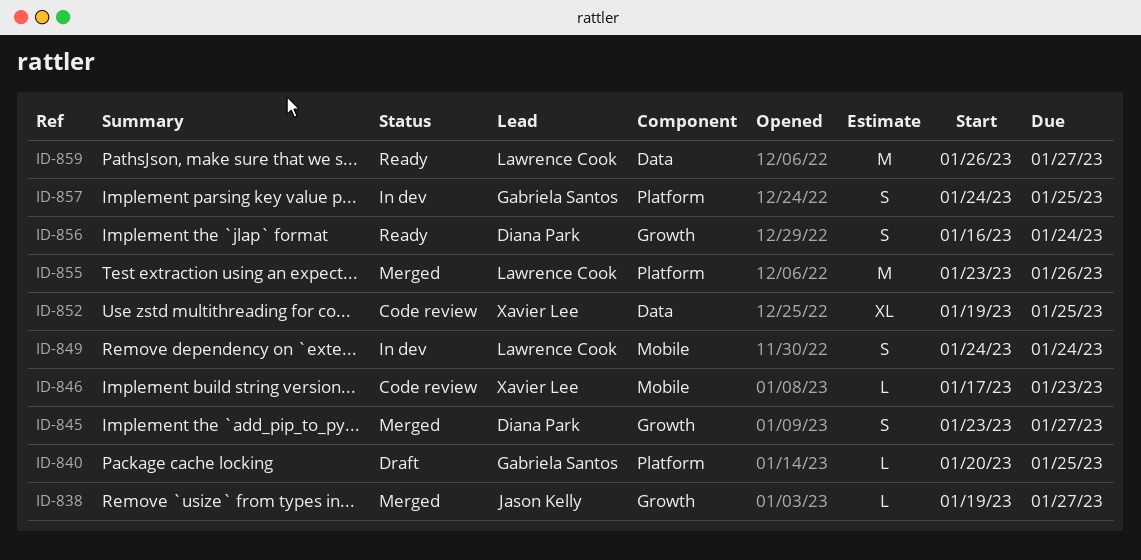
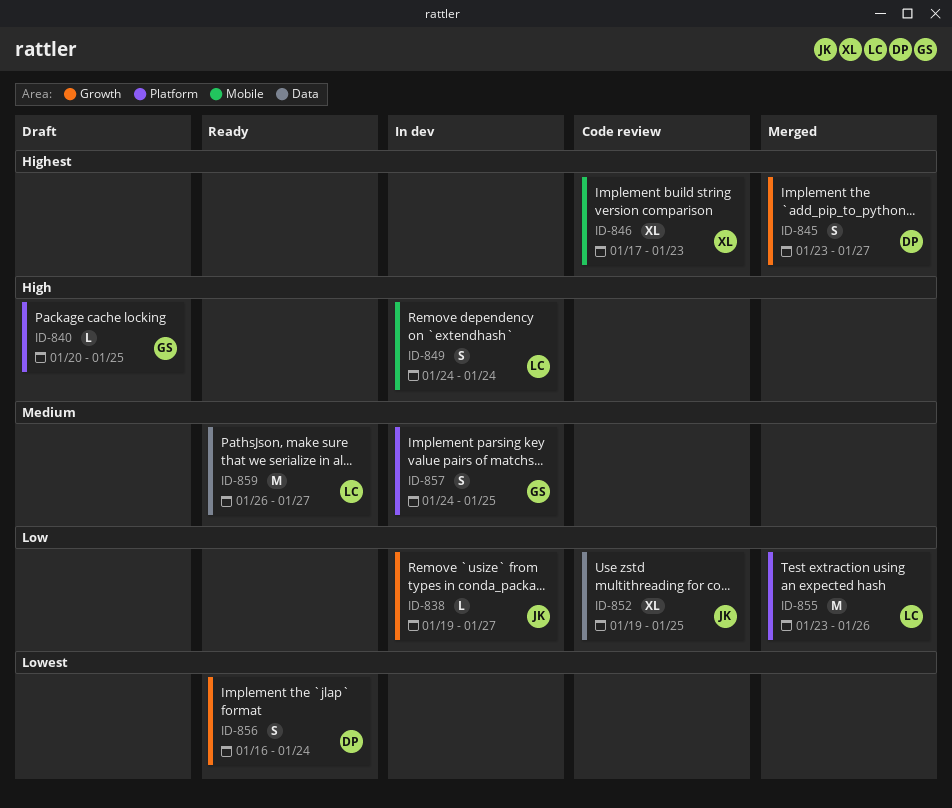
ID-838, status: Merged -> In dev
ID-846, estimate: L -> XL
ID-852, owner: Xavier Lee -> Jason Kelly

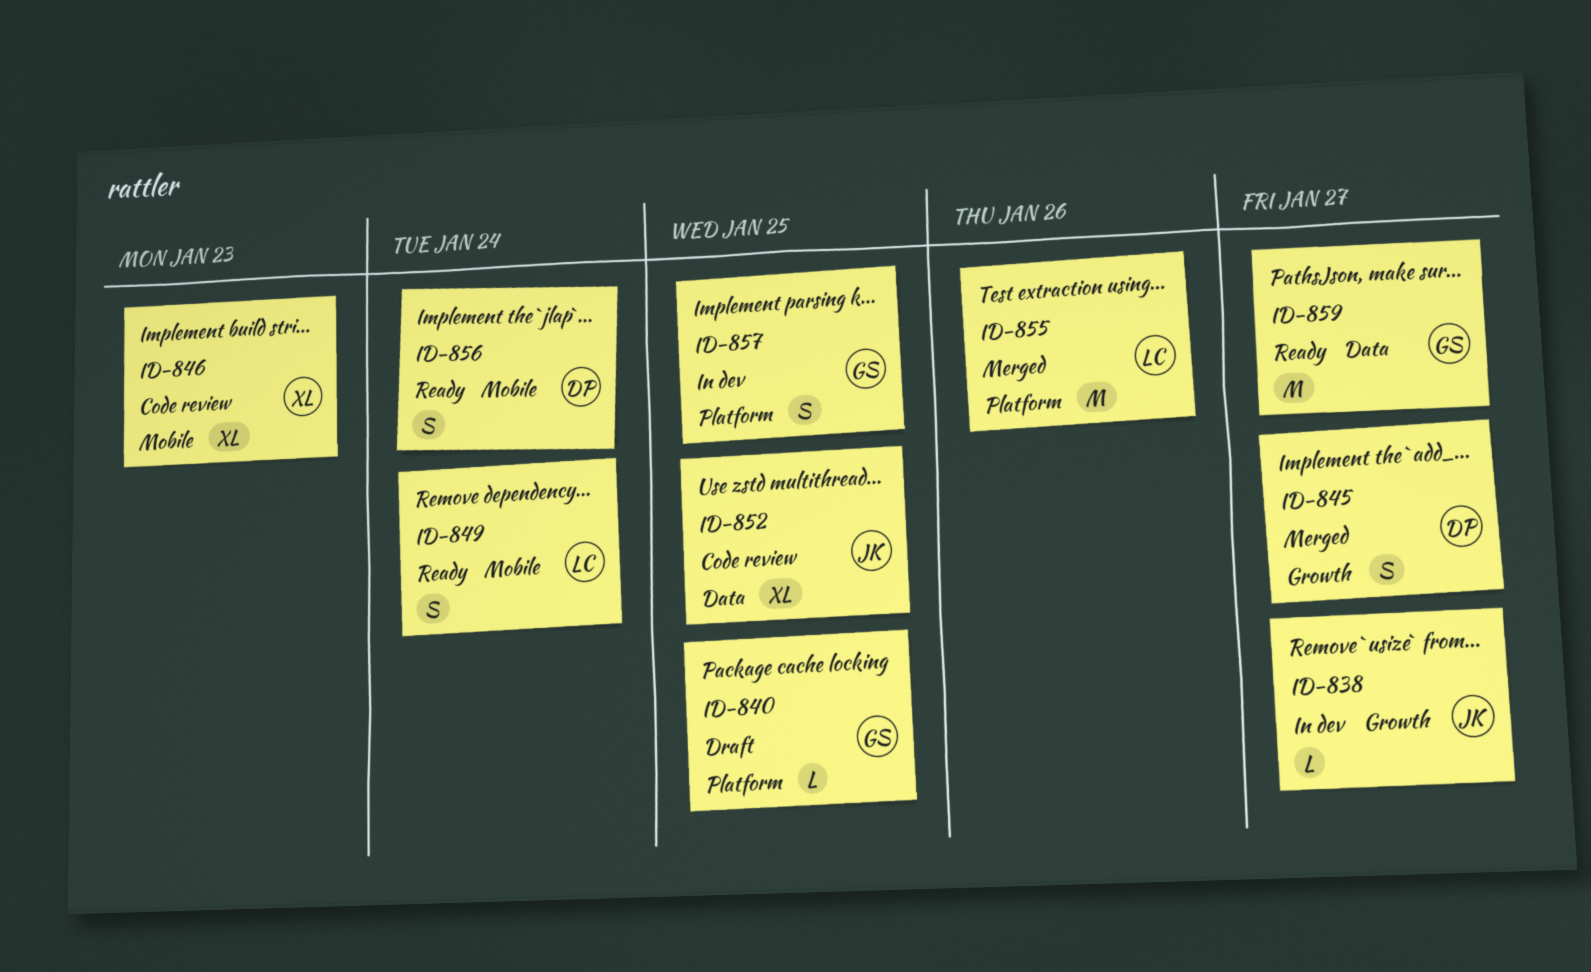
ID-849, status: In dev -> Ready
ID-856, label: Growth -> Mobile
ID-859, owner: LC -> GS

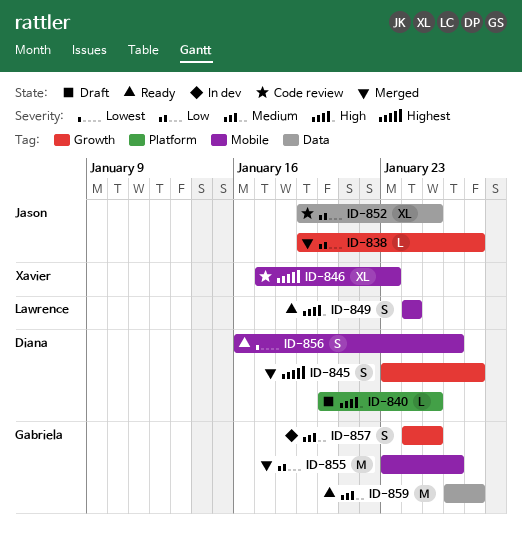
ID-838, status: In dev -> Merged
ID-840, owner: Gabriela -> Diana
ID-855, owner: Lawrence -> Gabriela
ID-855, label: Platform -> Mobile
ID-856, due: Jan 24 -> Jan 26
ID-857, label: Platform -> Growth

